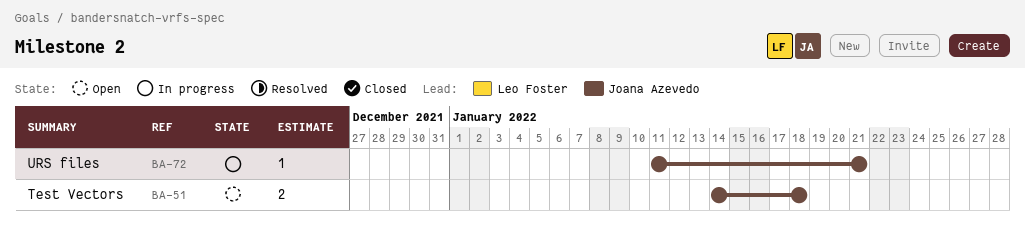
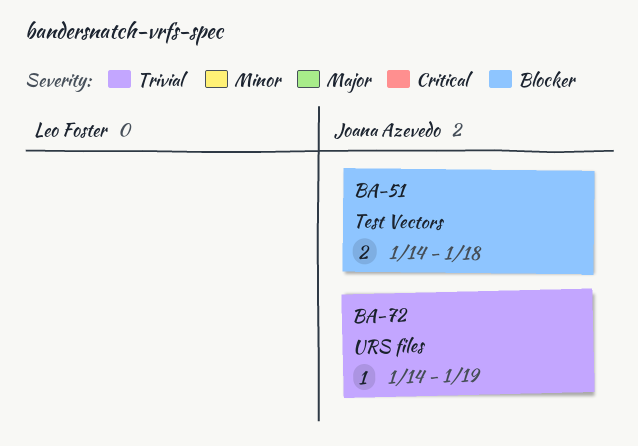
BA-72, start: Jan 11 -> Jan 14
BA-72, due: Jan 21 -> Jan 19

